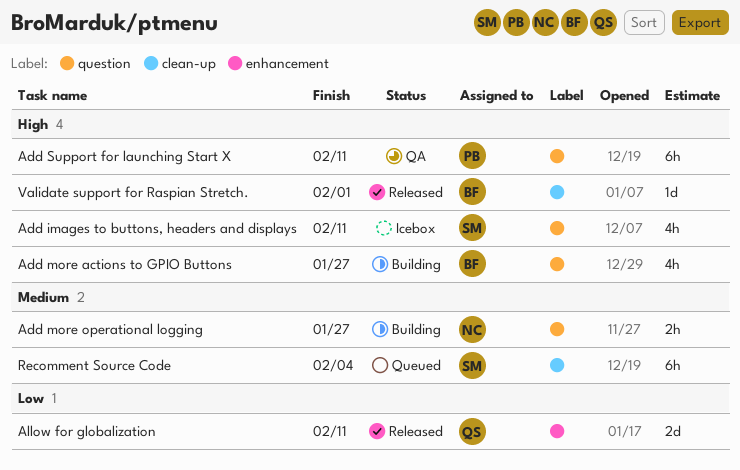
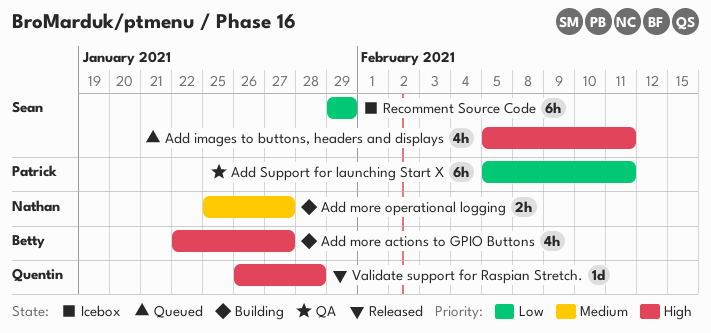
Add images to buttons, headers and displays, status: Icebox -> Queued
Add Support for launching Start X, priority: High -> Low
Allow for globalization: present -> none
Recomment Source Code, status: Queued -> Icebox
Recomment Source Code, priority: Medium -> Low
Recomment Source Code, due: Feb 4 -> Jan 29
Validate support for Raspian Stretch., owner: Betty -> Quentin
Validate support for Raspian Stretch., due: Feb 1 -> Jan 28

